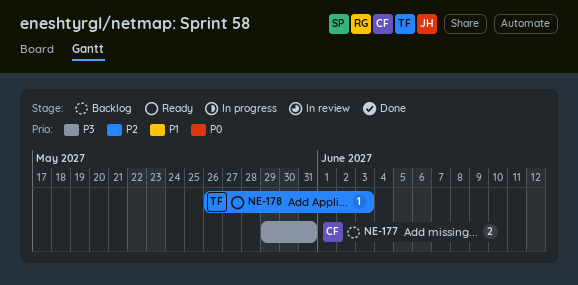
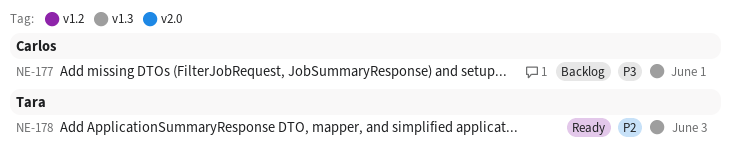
NE-177, due: May 31 -> Jun 1

